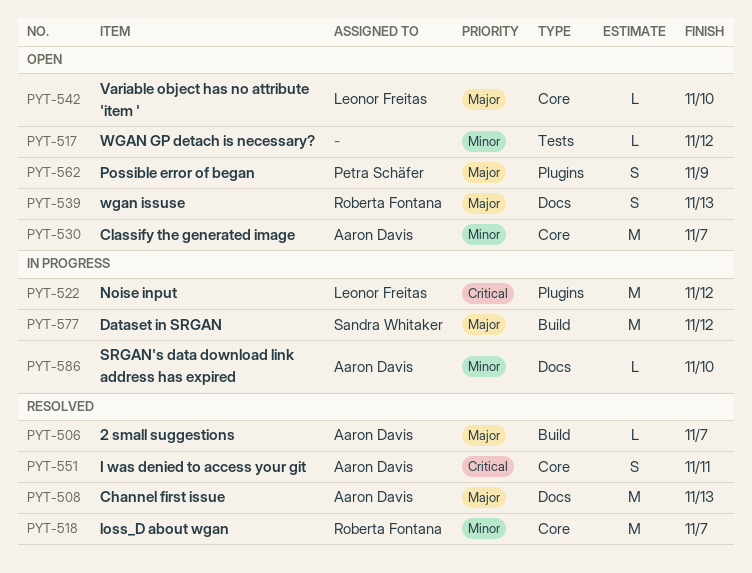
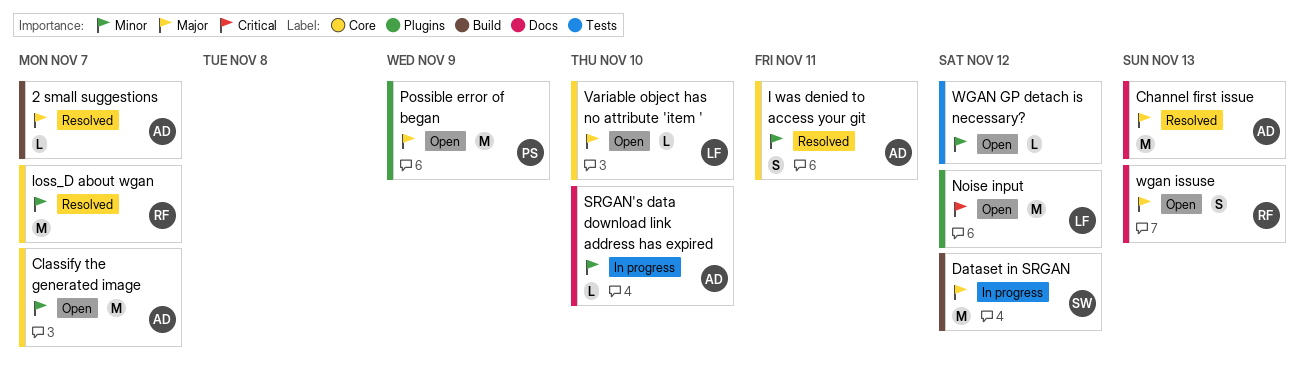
I was denied to access your git, priority: Critical -> Minor
Noise input, status: In progress -> Open
Possible error of began, estimate: S -> M

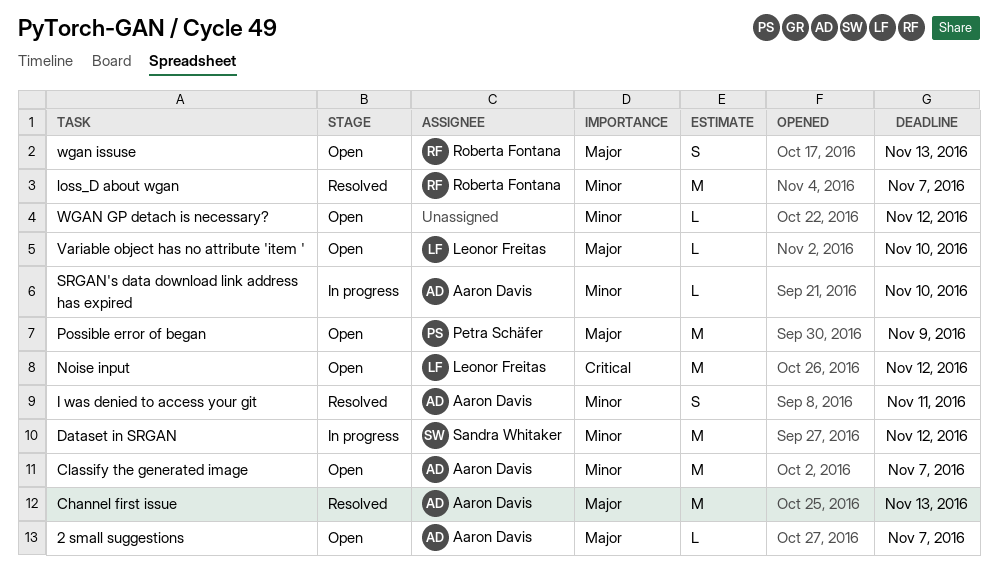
2 small suggestions, status: Resolved -> Open
Dataset in SRGAN, priority: Major -> Minor

